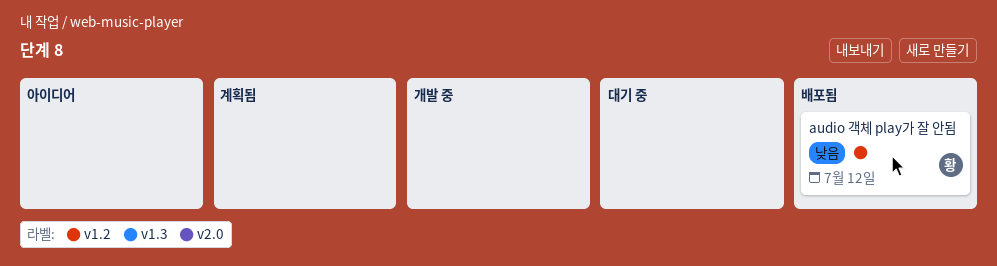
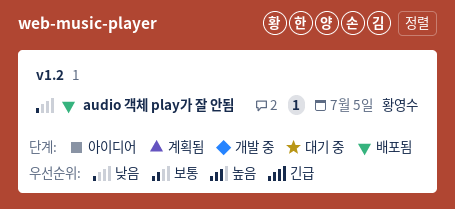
audio 객체 play가 잘 안됨, due: Jul 12 -> Jul 5

